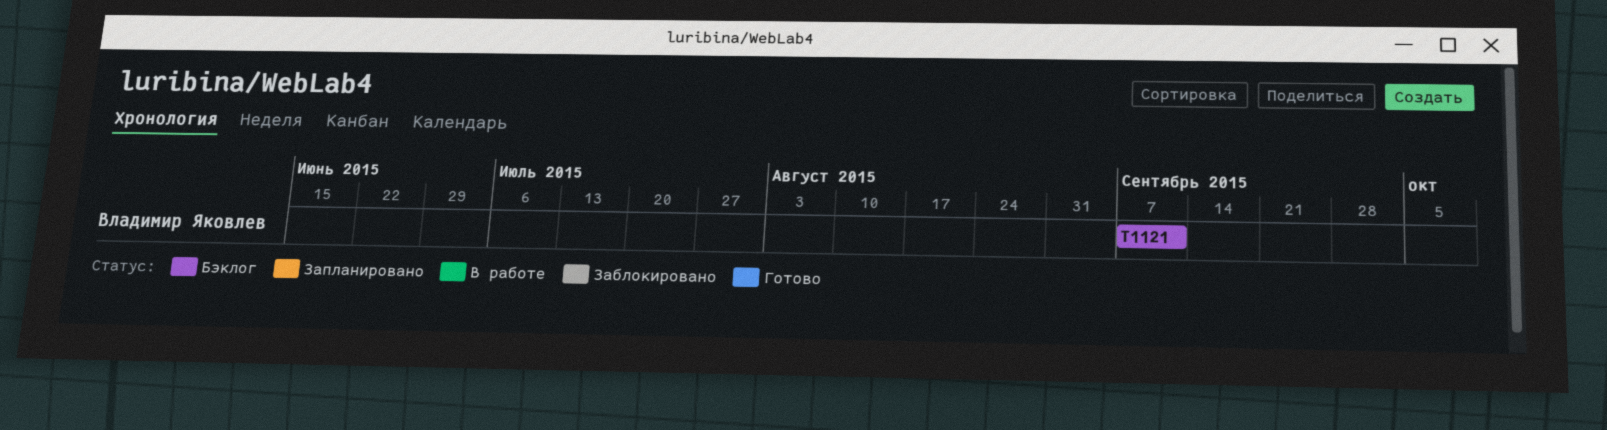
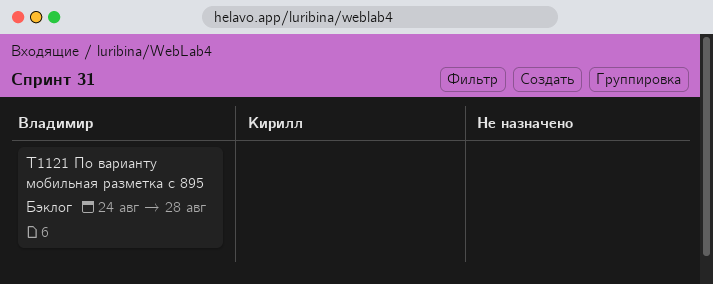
T1121, start: Sep 7 -> Aug 24
T1121, due: Sep 11 -> Aug 28

